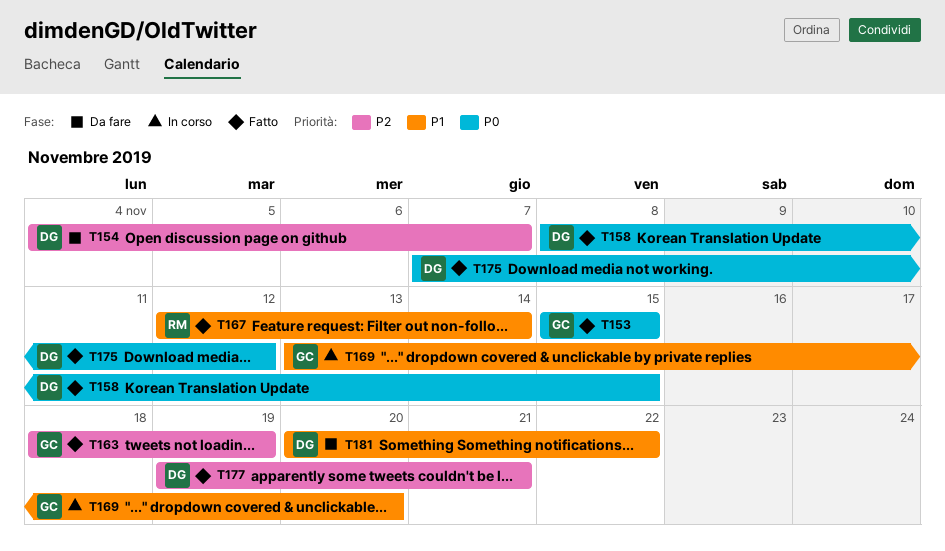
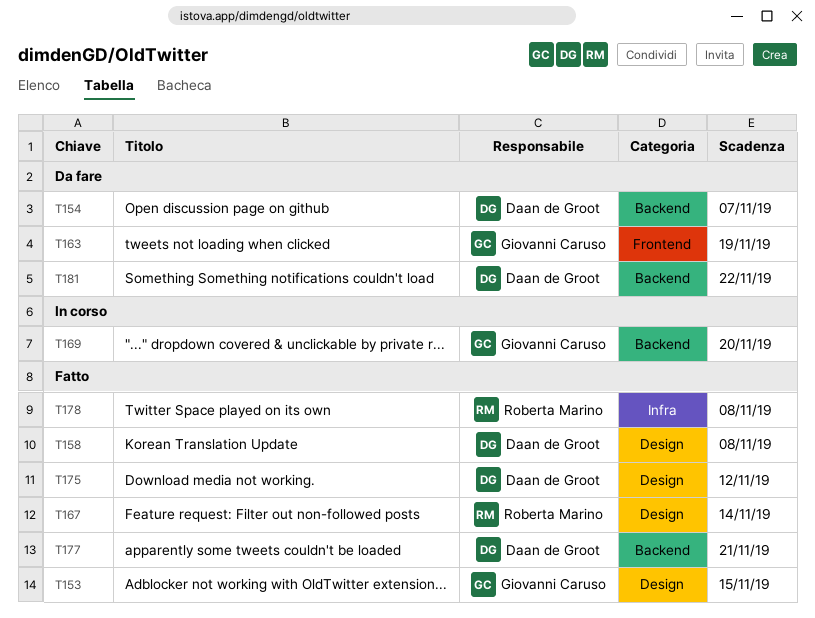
T158, due: Nov 15 -> Nov 8
T163, status: Fatto -> Da fare
T178: none -> present

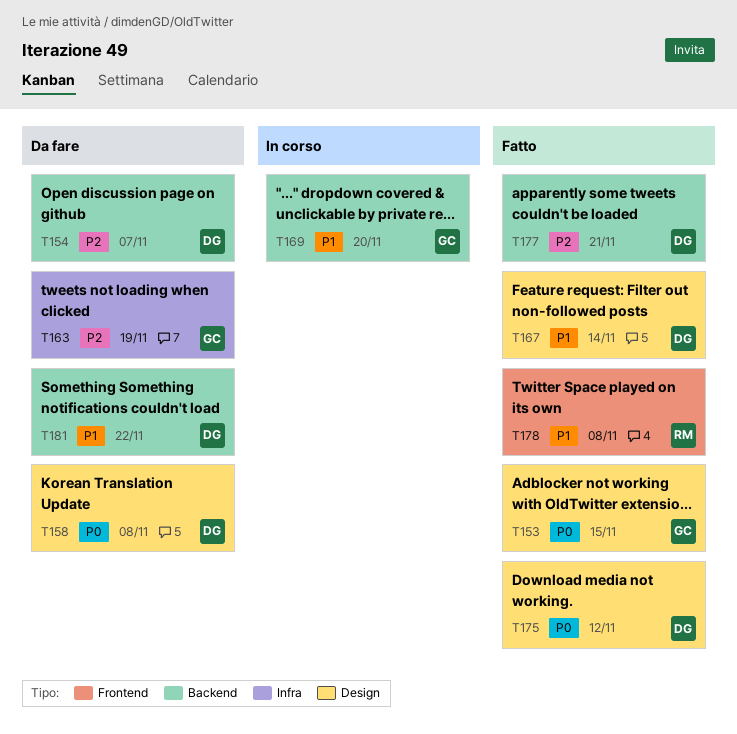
T158, status: Fatto -> Da fare
T163, label: Frontend -> Infra
T167, owner: Roberta Marino -> Daan de Groot
T178, label: Infra -> Frontend

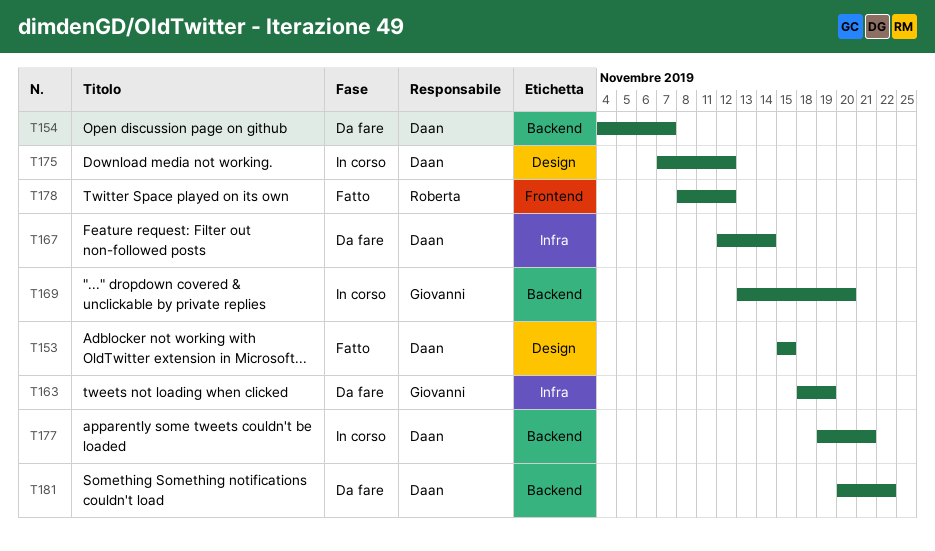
T153, owner: Giovanni -> Daan
T158: present -> none
T167, status: Fatto -> Da fare
T167, label: Design -> Infra
T175, status: Fatto -> In corso
T177, status: Fatto -> In corso
T178, due: Nov 8 -> Nov 12

